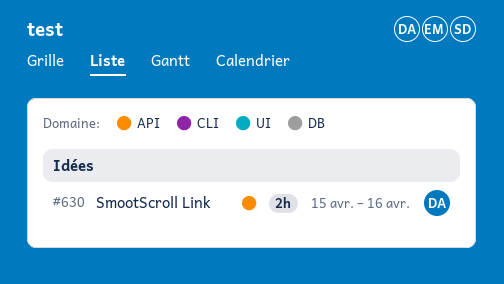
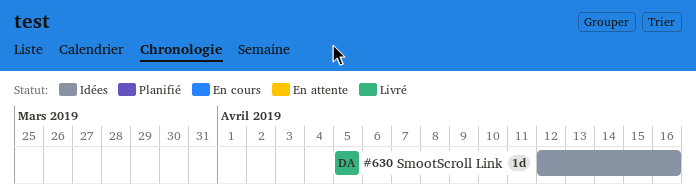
#630, estimate: 2h -> 1d
#630, start: Apr 15 -> Apr 12

